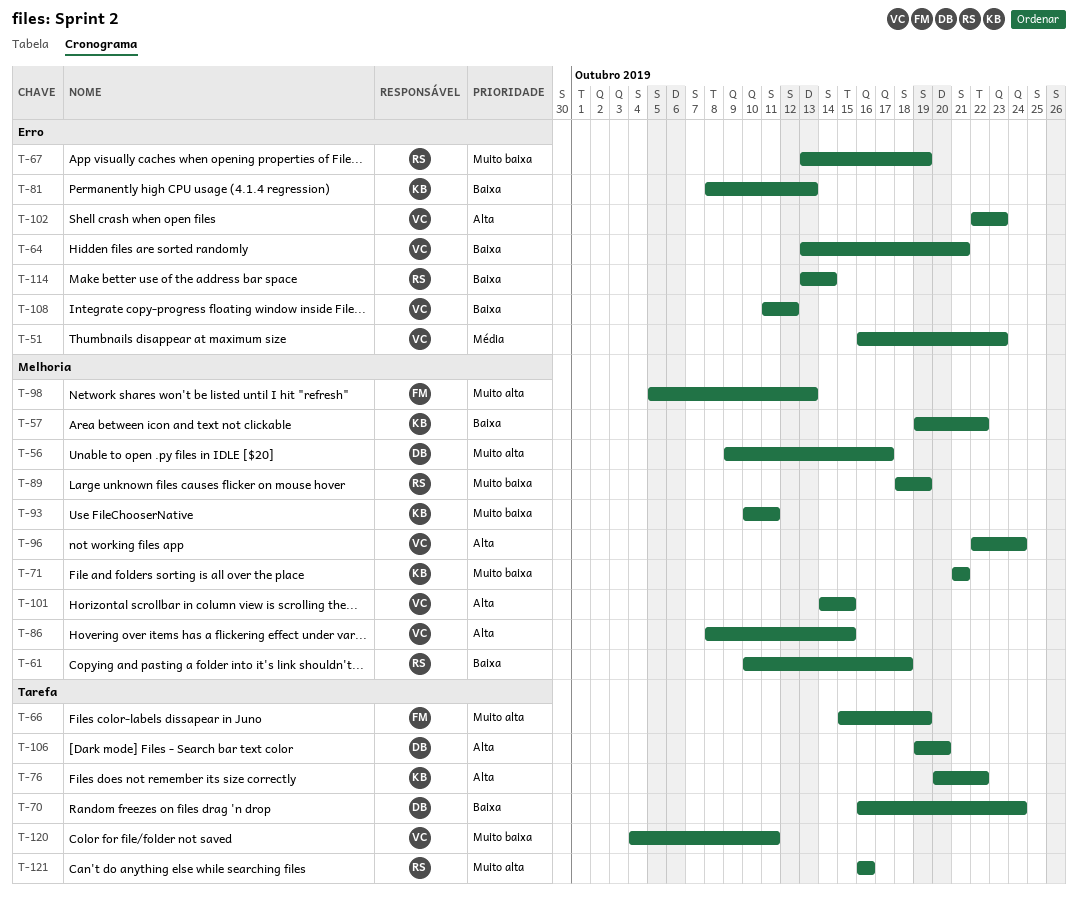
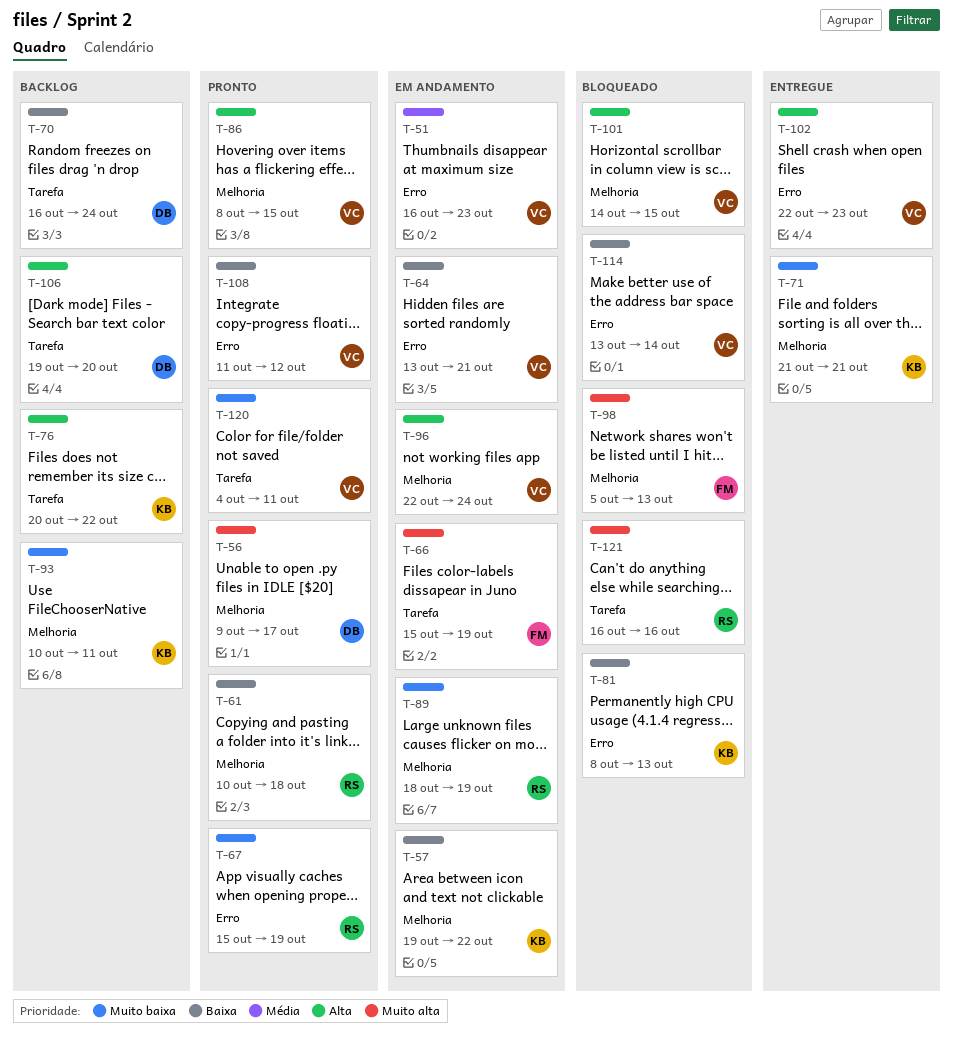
T-67, start: Oct 13 -> Oct 15
T-114, owner: RS -> VC

